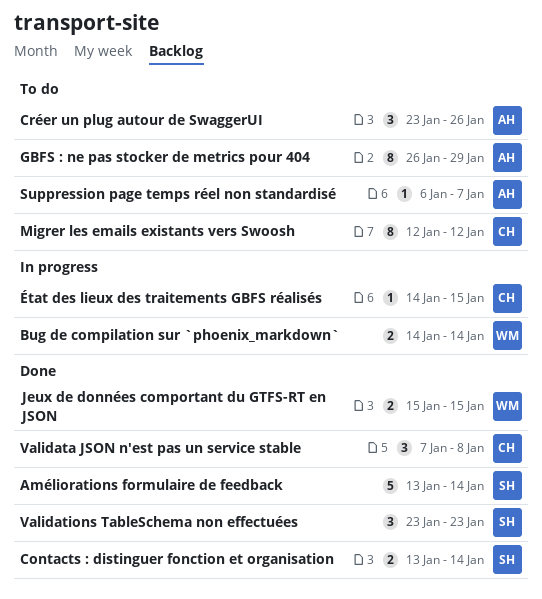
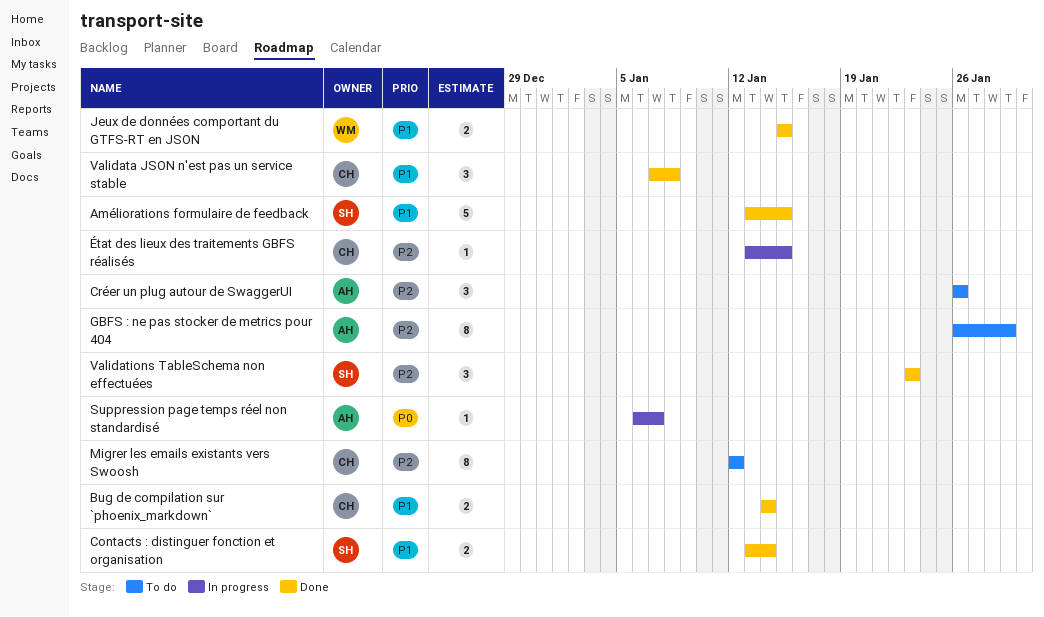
Améliorations formulaire de feedback, due: Jan 14 -> Jan 15
Bug de compilation sur `phoenix_markdown`, status: In progress -> Done
Bug de compilation sur `phoenix_markdown`, owner: WM -> CH
Créer un plug autour de SwaggerUI, start: Jan 23 -> Jan 26
Suppression page temps réel non standardisé, status: To do -> In progress
État des lieux des traitements GBFS réalisés, start: Jan 14 -> Jan 13

